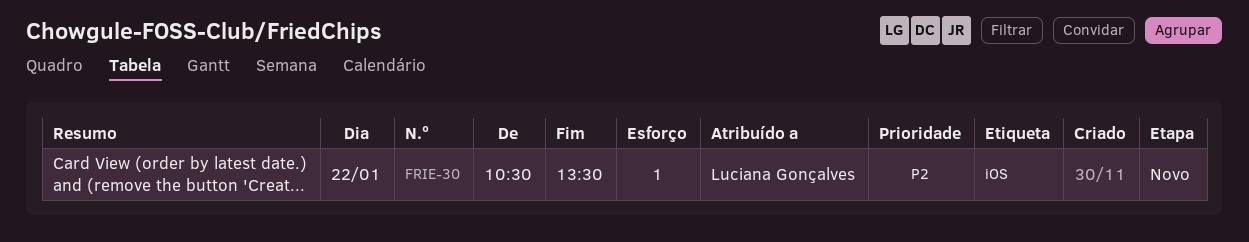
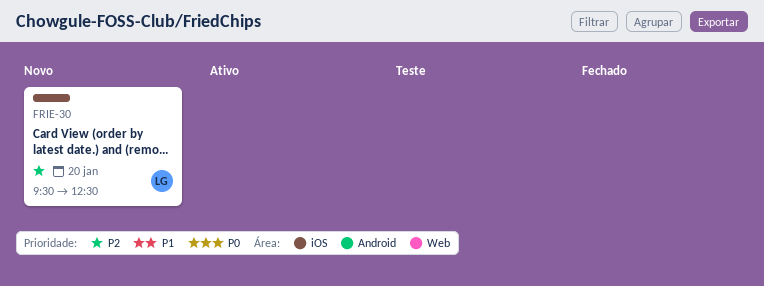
FRIE-30, day: Jan 22 -> Jan 20
FRIE-30, begins: 10:30 -> 09:30
FRIE-30, ends: 13:30 -> 12:30

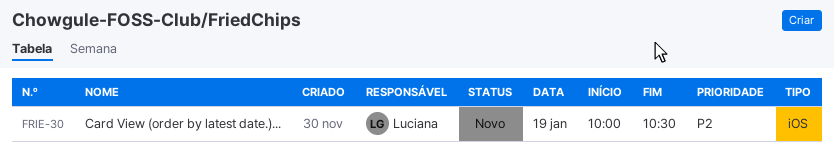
FRIE-30, day: Jan 20 -> Jan 19
FRIE-30, begins: 09:30 -> 10:00
FRIE-30, ends: 12:30 -> 10:30

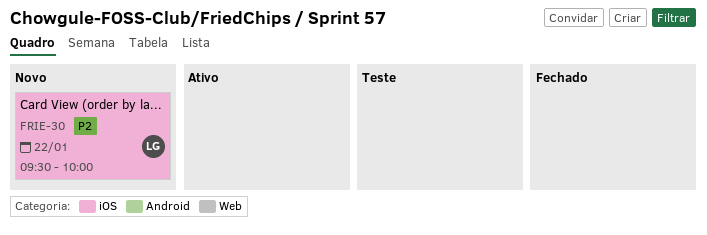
FRIE-30, day: Jan 19 -> Jan 22
FRIE-30, begins: 10:00 -> 09:30
FRIE-30, ends: 10:30 -> 10:00

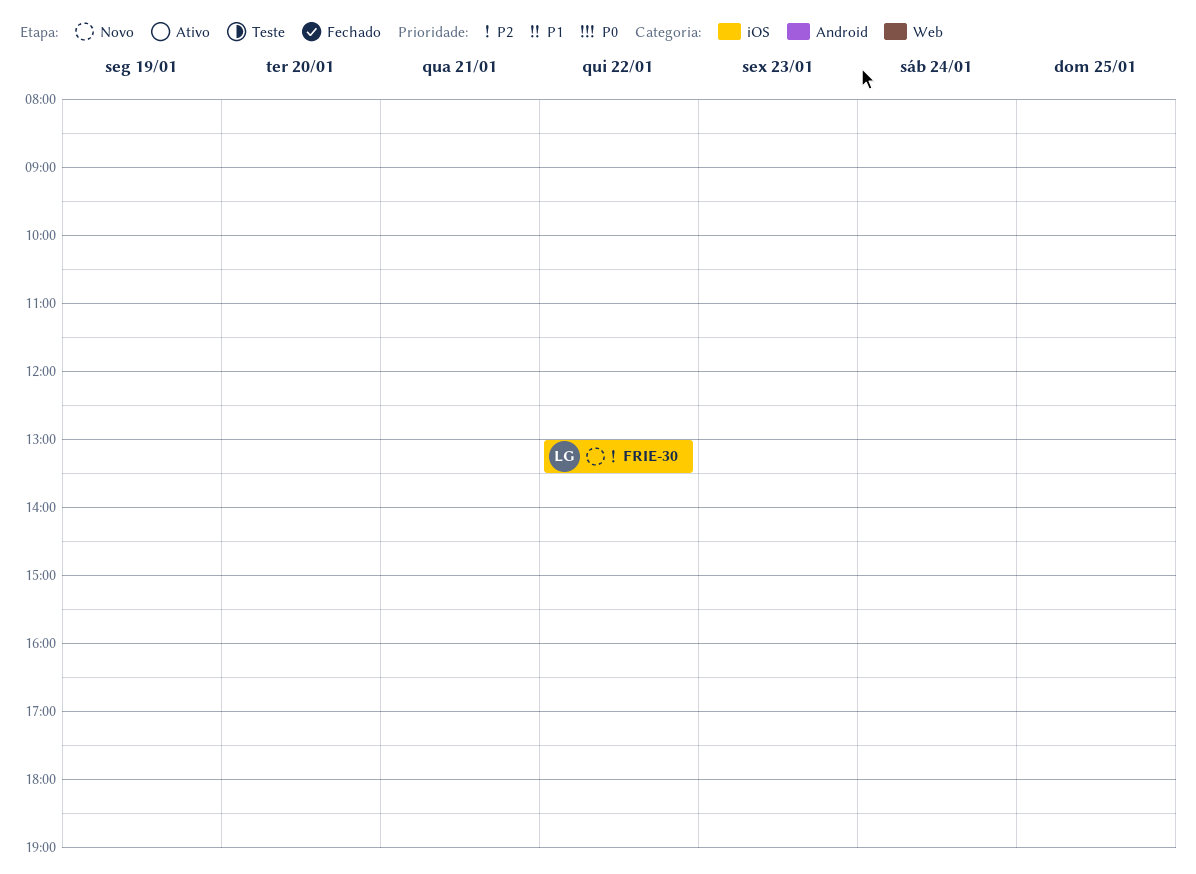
FRIE-30, begins: 09:30 -> 13:00
FRIE-30, ends: 10:00 -> 13:30

